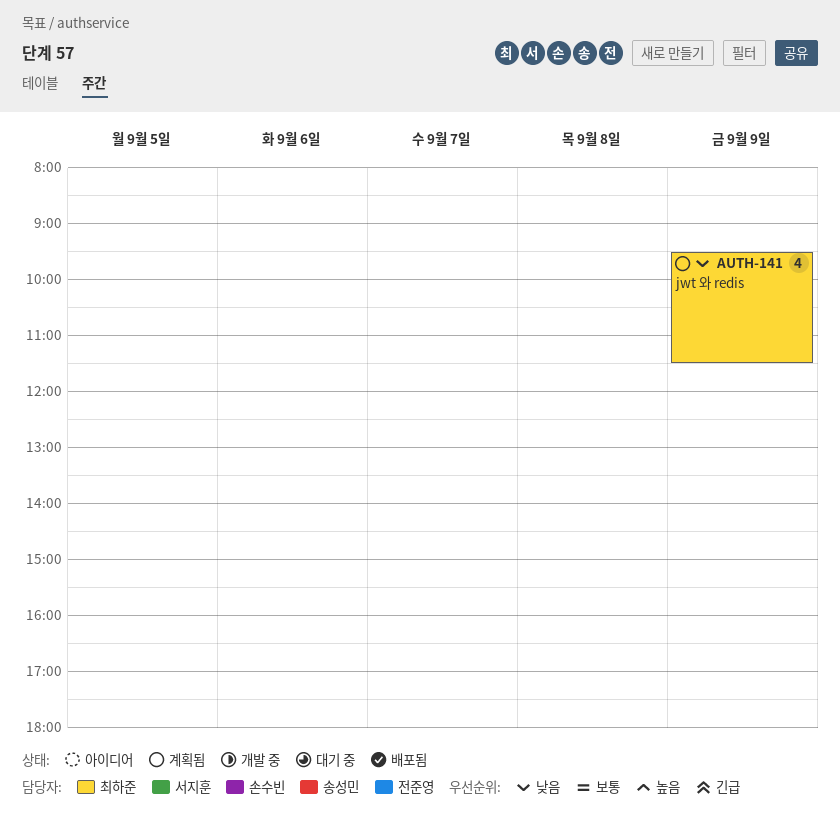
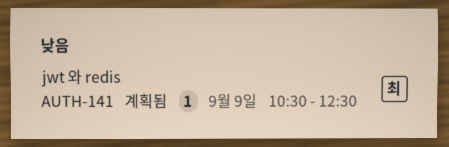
AUTH-141, estimate: 4 -> 1
AUTH-141, begins: 09:30 -> 10:30
AUTH-141, ends: 11:30 -> 12:30

